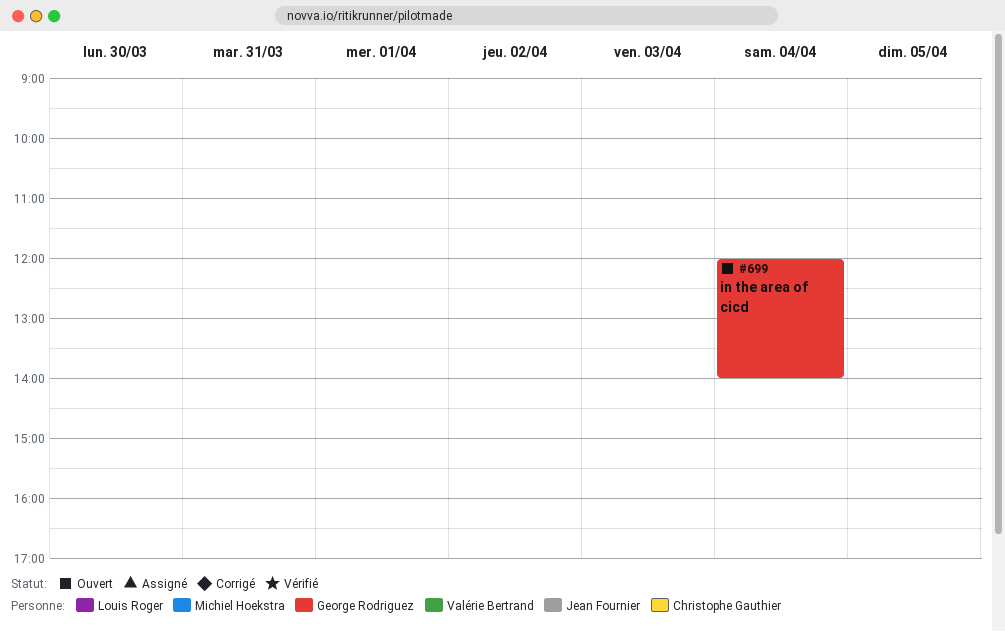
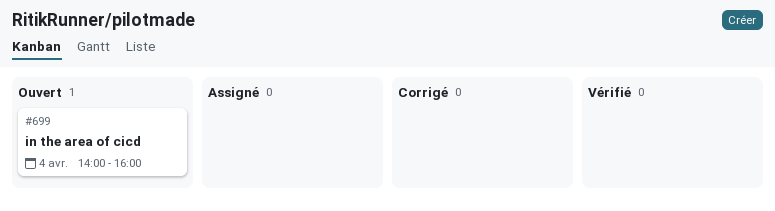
#699, begins: 12:00 -> 14:00
#699, ends: 14:00 -> 16:00

